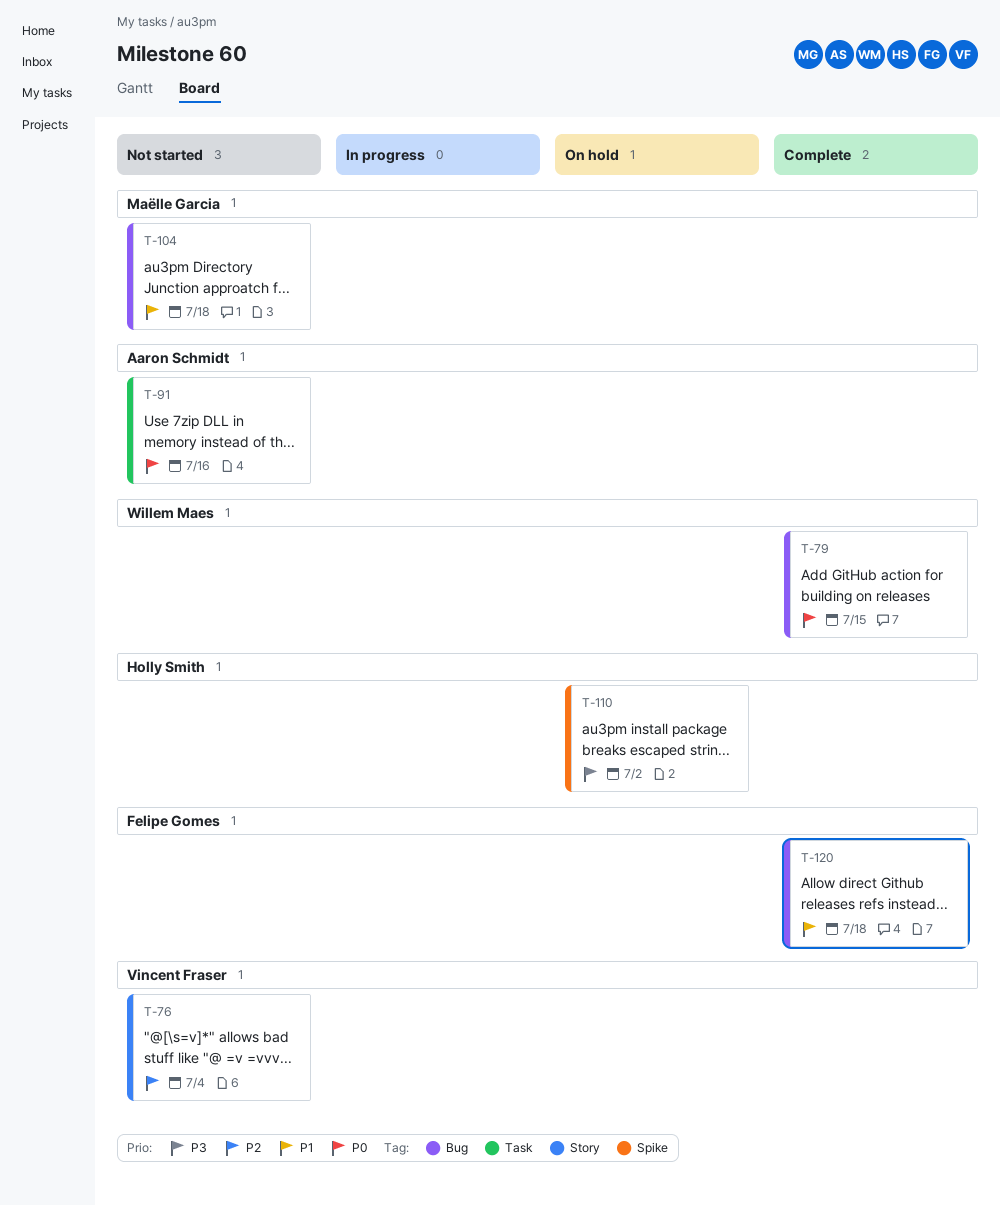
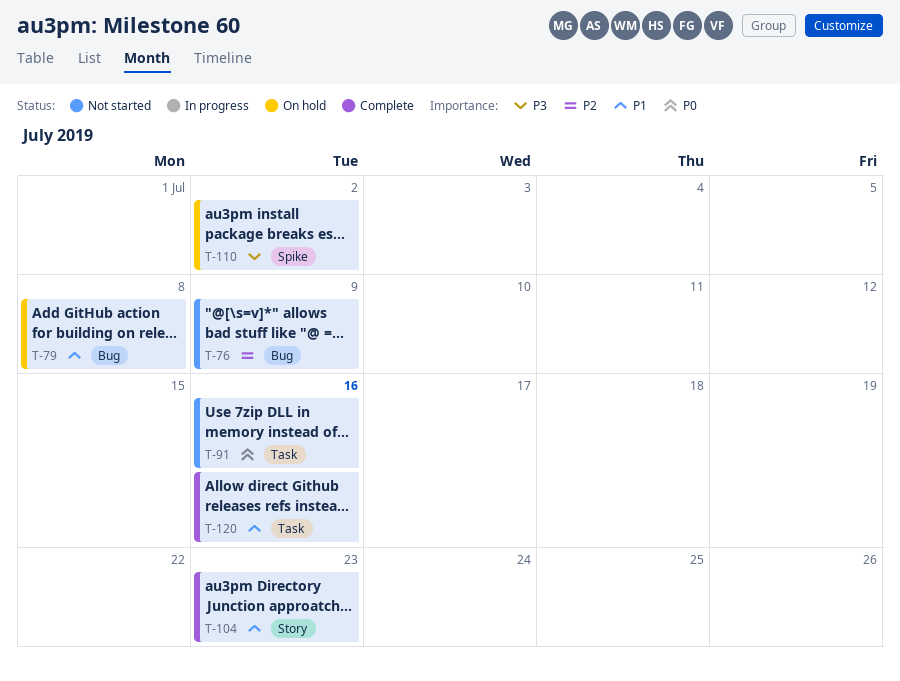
T-76, label: Story -> Bug
T-76, due: Jul 4 -> Jul 9
T-79, status: Complete -> On hold
T-79, priority: P0 -> P1
T-79, due: Jul 15 -> Jul 8
T-104, status: Not started -> Complete
T-104, label: Bug -> Story
T-104, due: Jul 18 -> Jul 23
T-120, label: Bug -> Task
T-120, due: Jul 18 -> Jul 16

